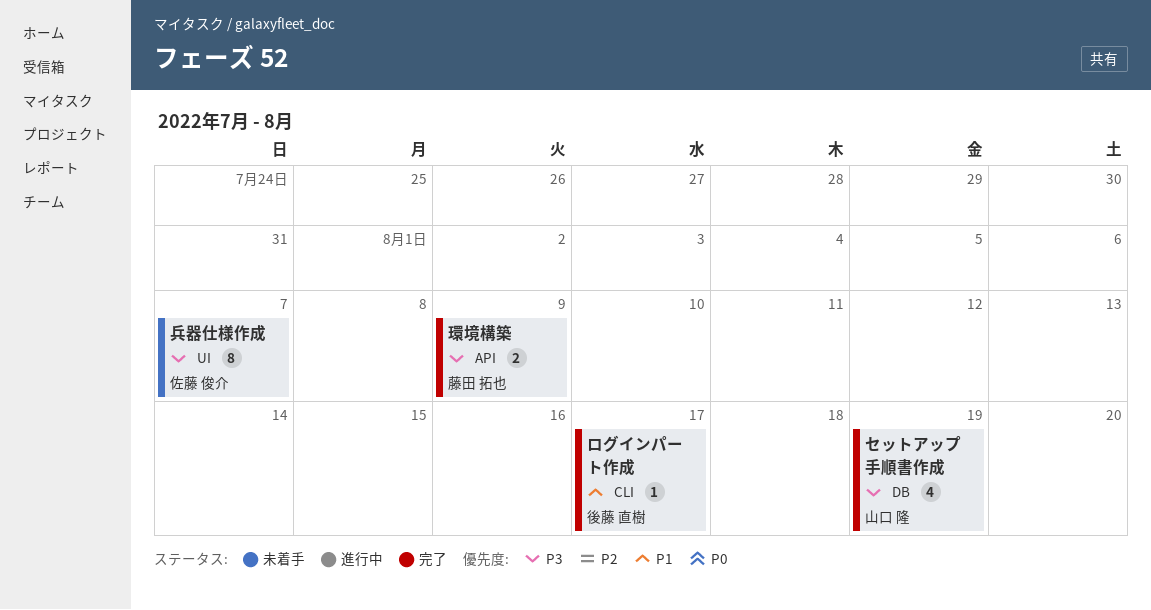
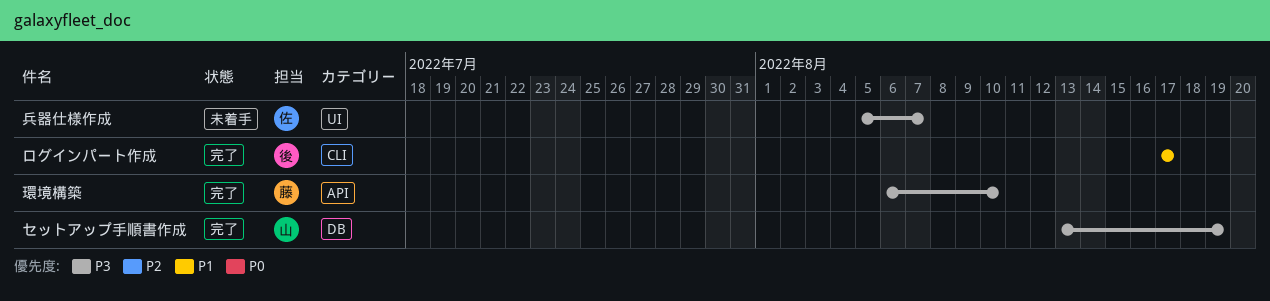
環境構築, due: Aug 9 -> Aug 10

